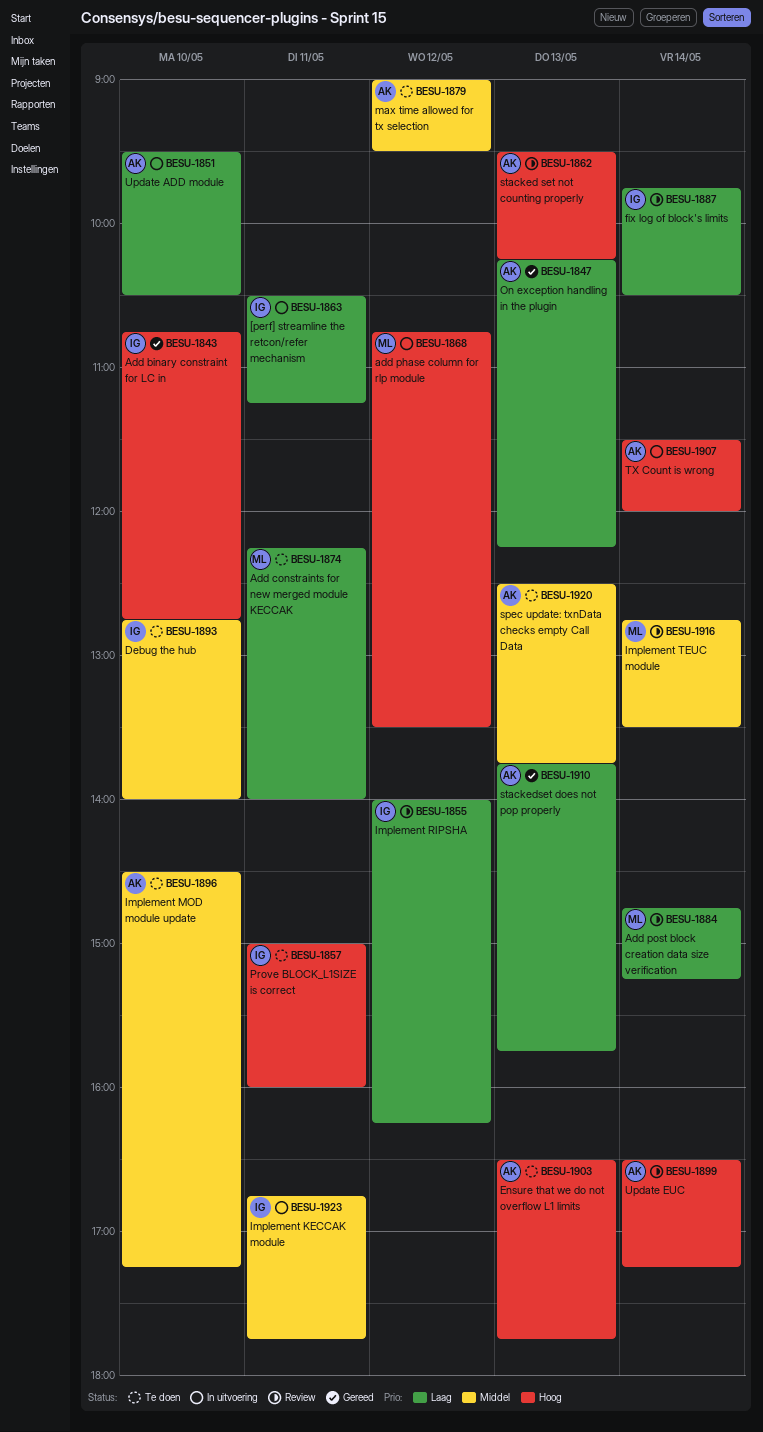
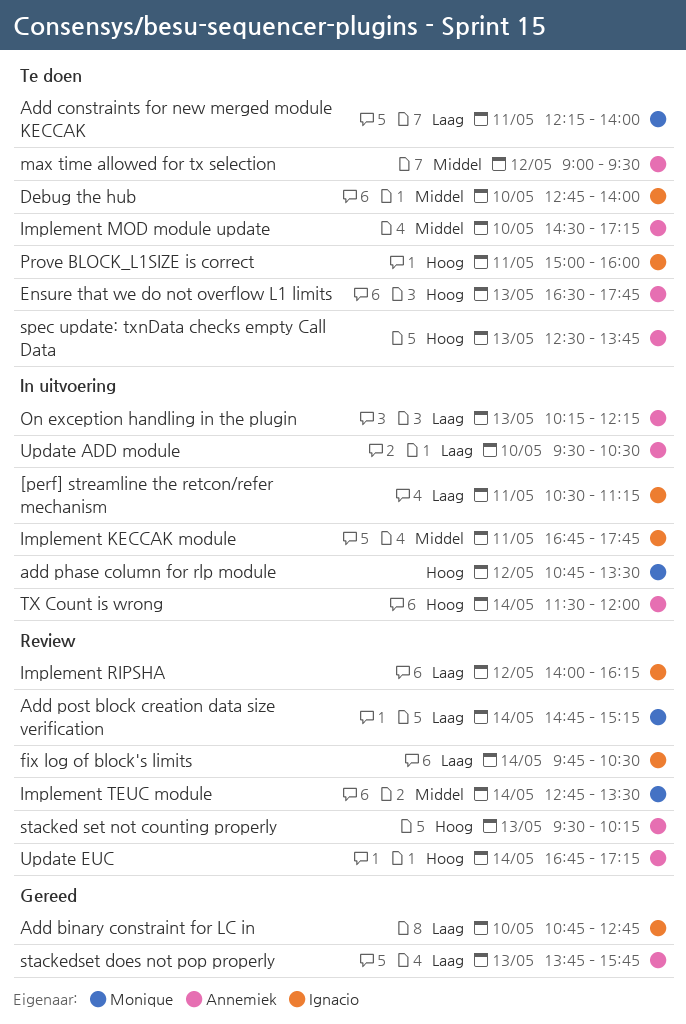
Add binary constraint for LC in, priority: Hoog -> Laag
On exception handling in the plugin, status: Gereed -> In uitvoering
spec update: txnData checks empty Call Data, priority: Middel -> Hoog
Update EUC, begins: 16:30 -> 16:45

